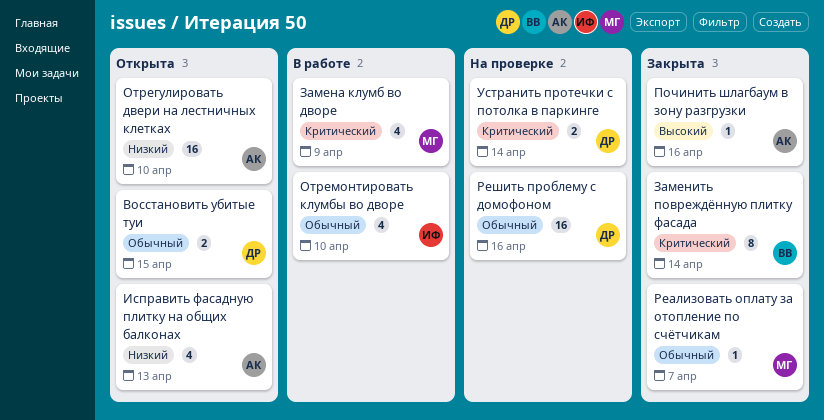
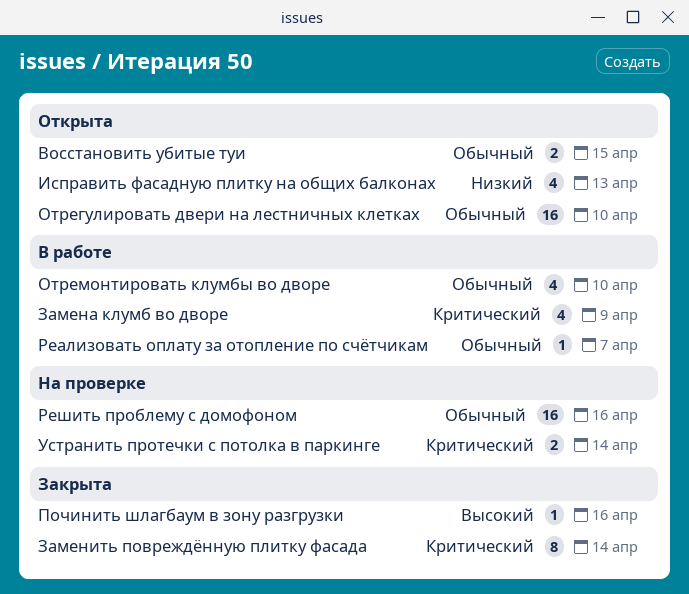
Отрегулировать двери на лестничных клетках, priority: Низкий -> Обычный
Реализовать оплату за отопление по счётчикам, status: Закрыта -> В работе

